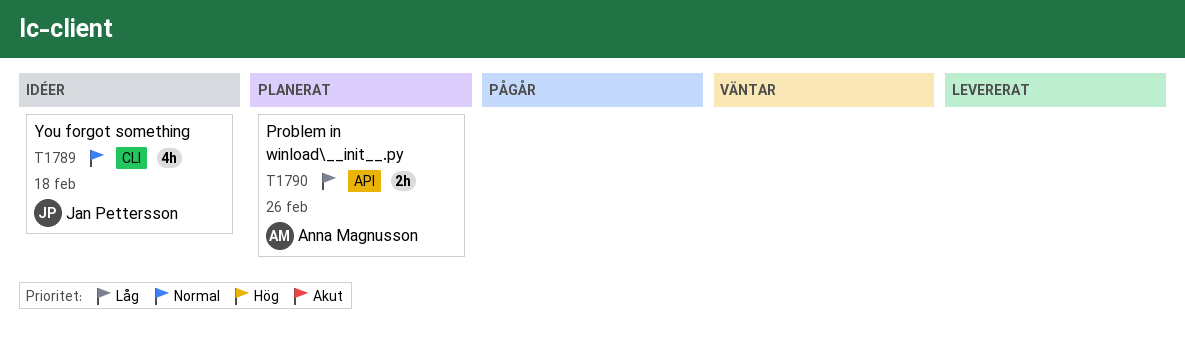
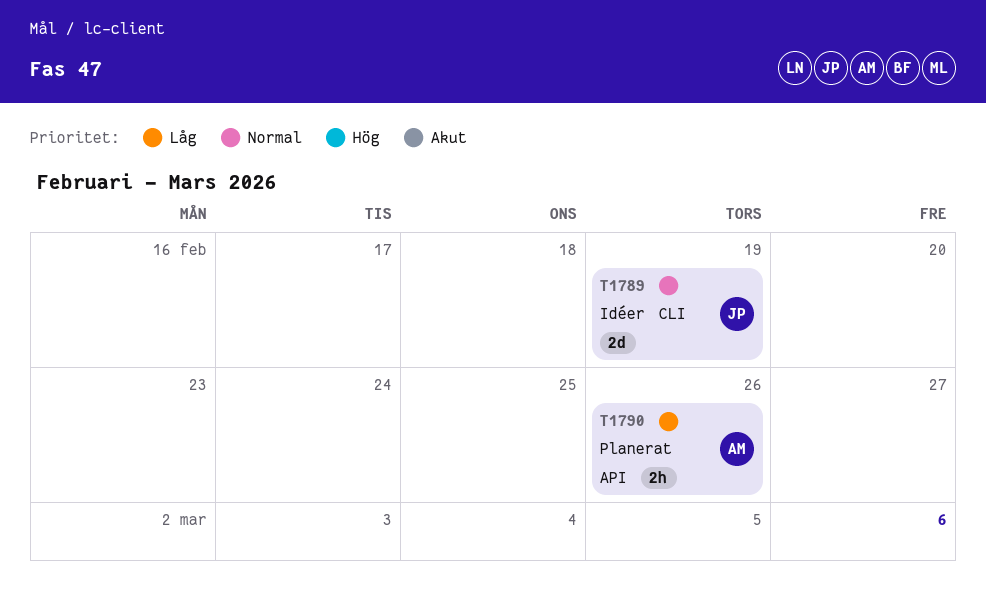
T1789, estimate: 4h -> 2d
T1789, due: Feb 18 -> Feb 19

